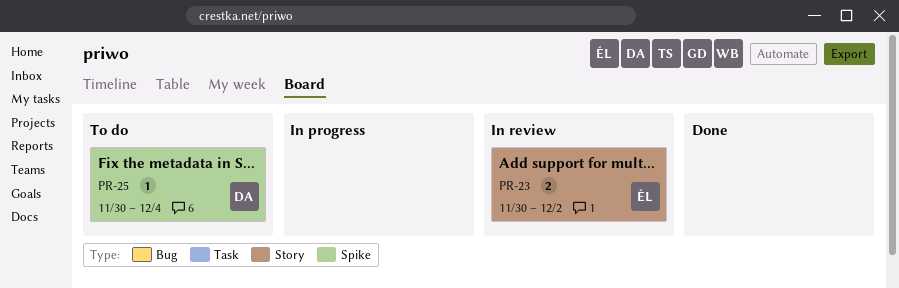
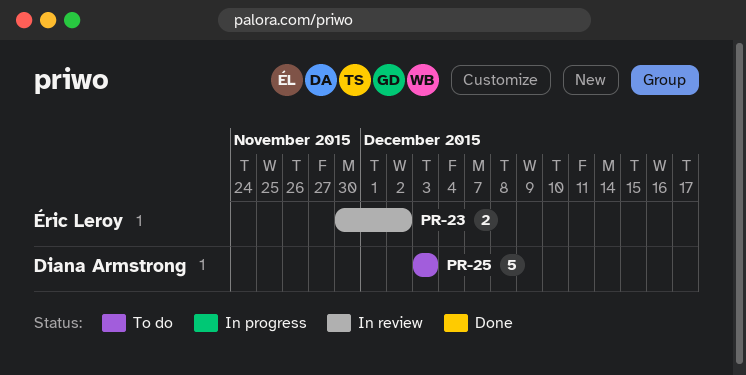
PR-25, estimate: 1 -> 5
PR-25, start: Nov 30 -> Dec 3
PR-25, due: Dec 4 -> Dec 3

